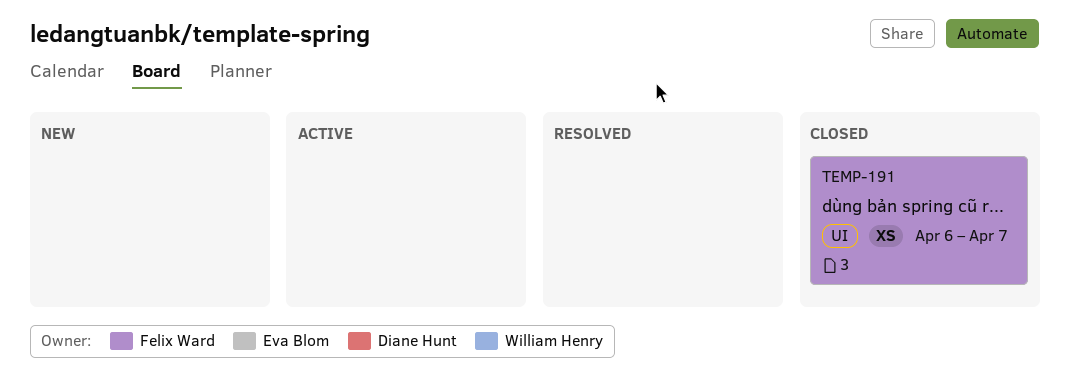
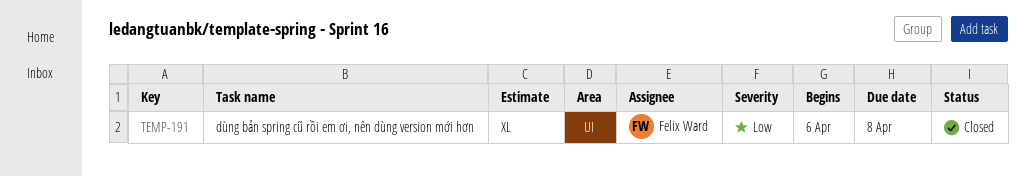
TEMP-191, estimate: XS -> XL
TEMP-191, due: Apr 7 -> Apr 8

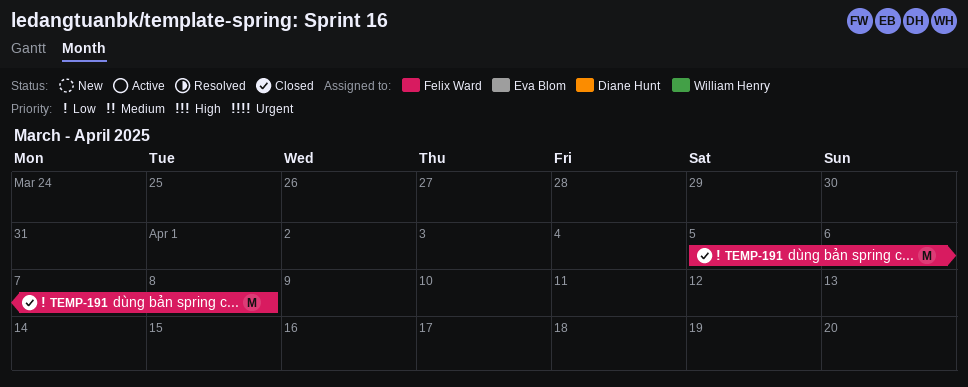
TEMP-191, estimate: XL -> M
TEMP-191, start: Apr 6 -> Apr 5

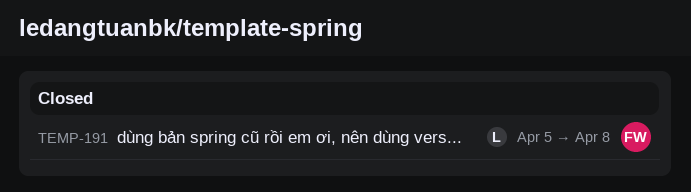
TEMP-191, estimate: M -> L

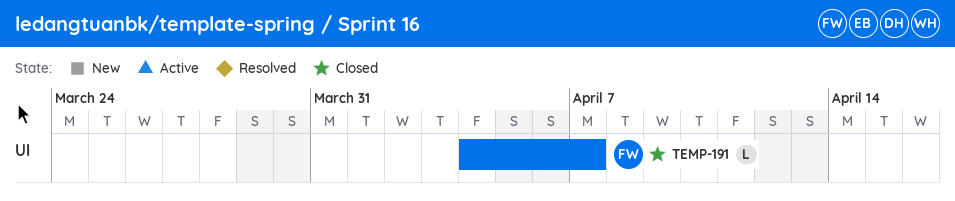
TEMP-191, start: Apr 5 -> Apr 4
TEMP-191, due: Apr 8 -> Apr 7

